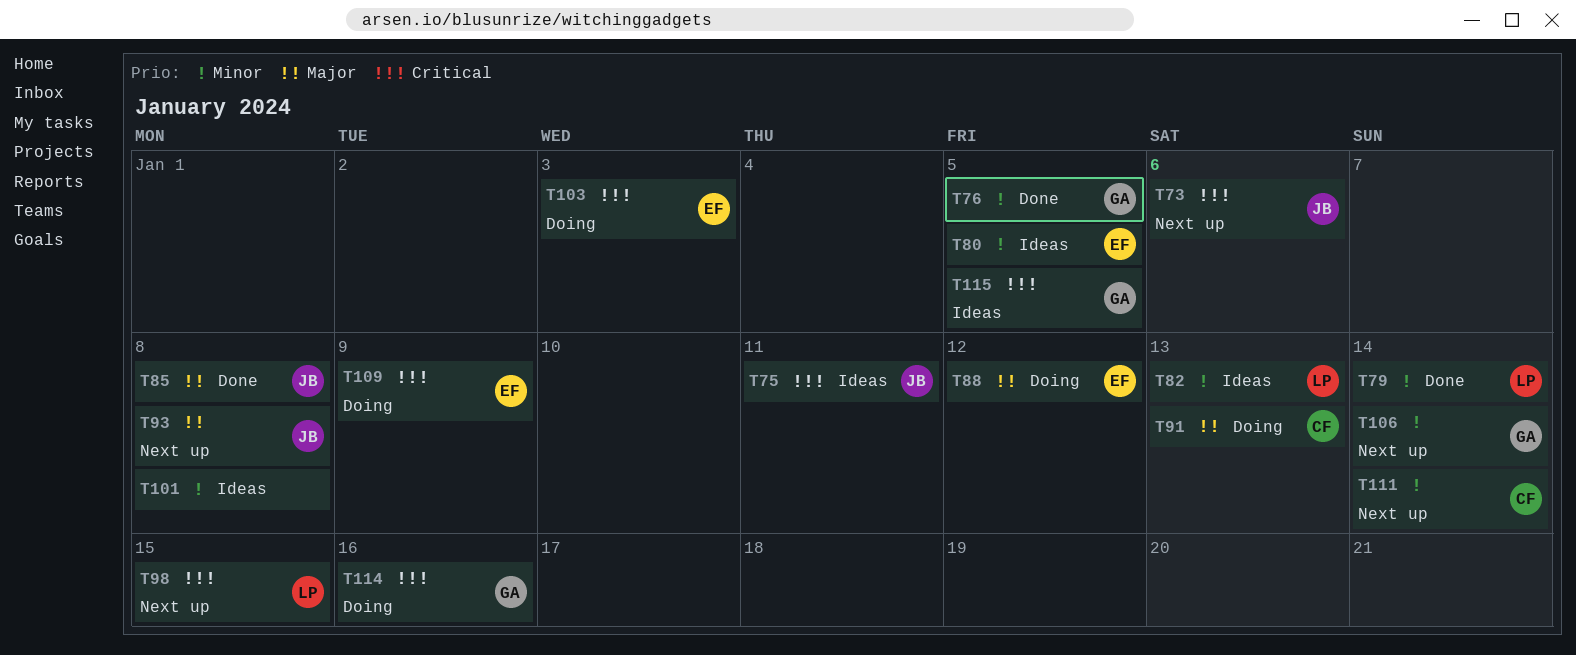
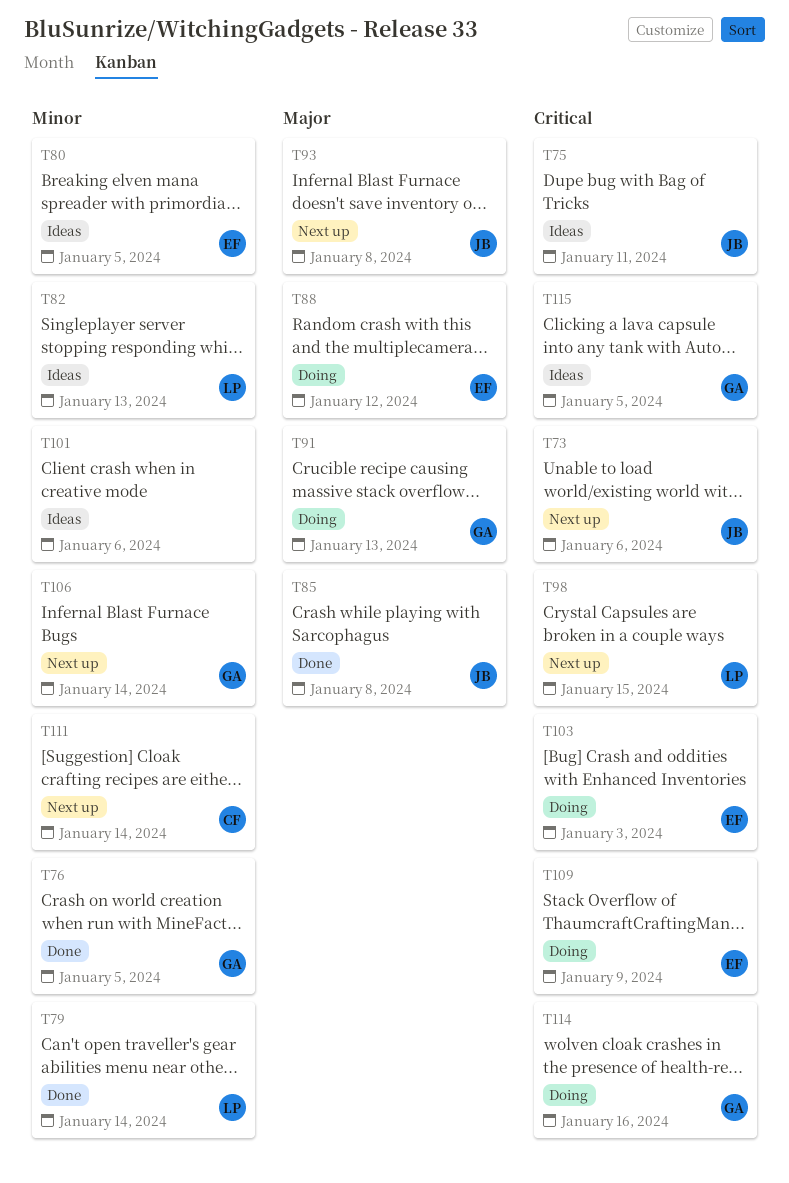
T91, owner: CF -> GA
T101, due: Jan 8 -> Jan 6

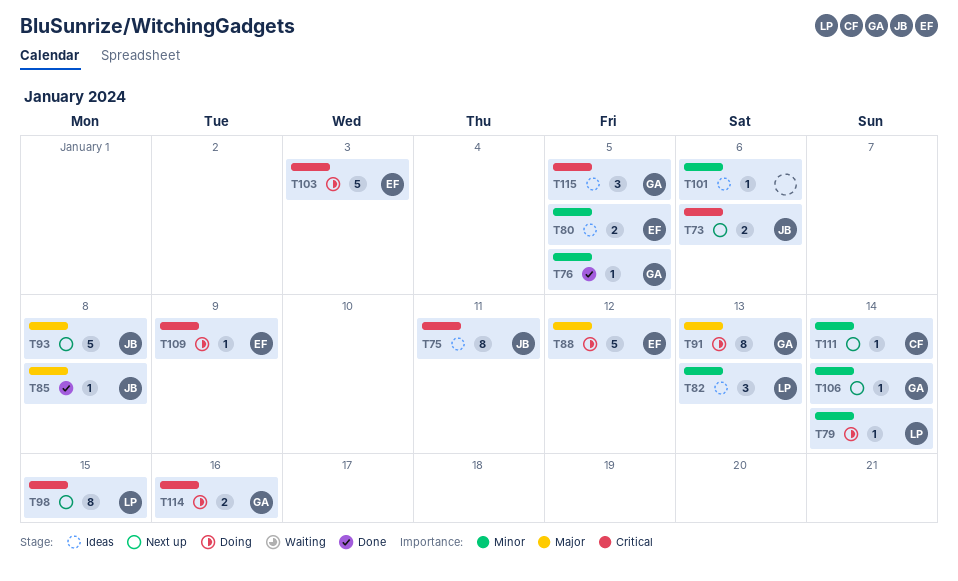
T79, status: Done -> Doing

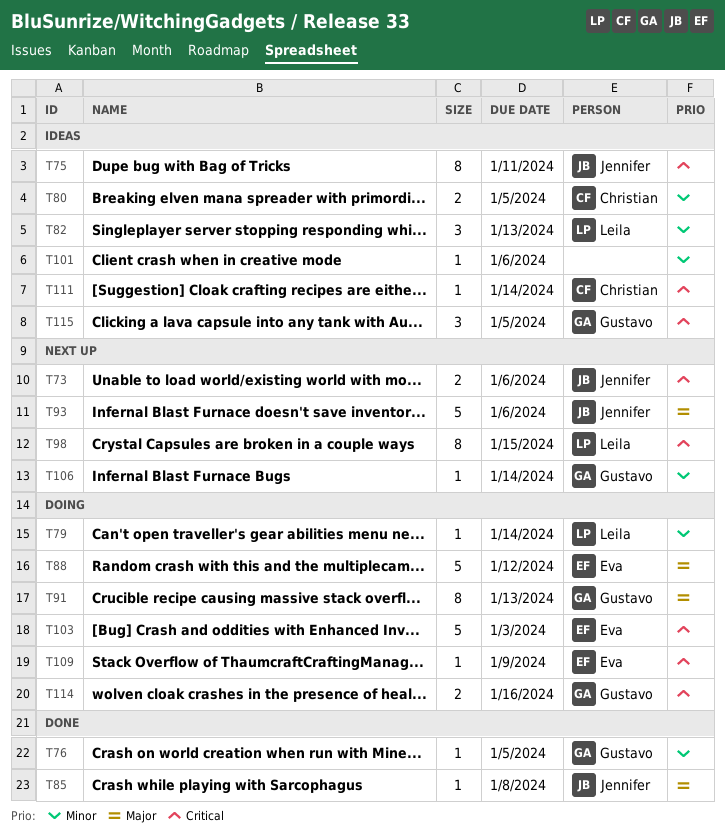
T80, owner: Eva -> Christian
T93, due: Jan 8 -> Jan 6
T111, status: Next up -> Ideas
T111, priority: Minor -> Critical

